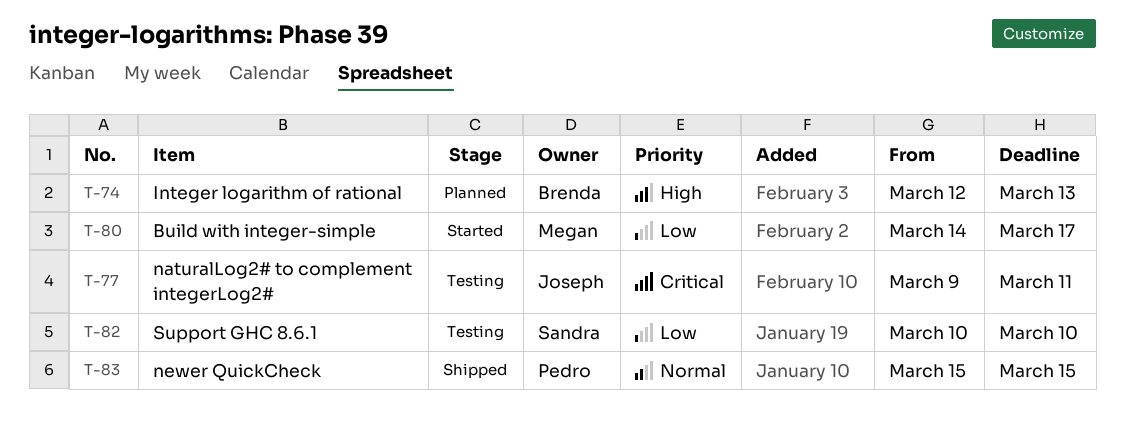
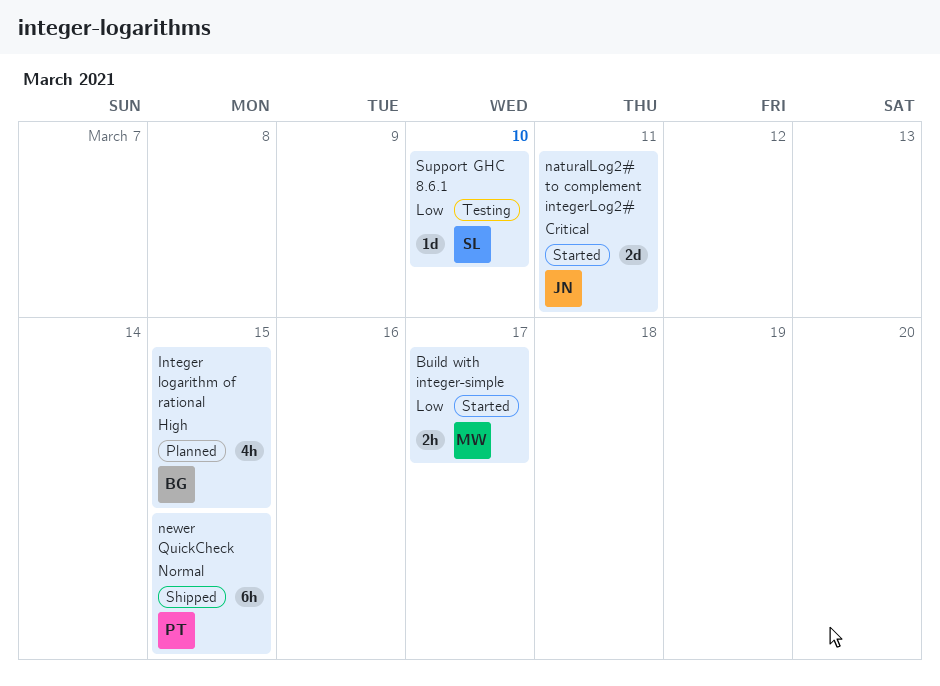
Integer logarithm of rational, due: Mar 13 -> Mar 15
naturalLog2# to complement integerLog2#, status: Testing -> Started

